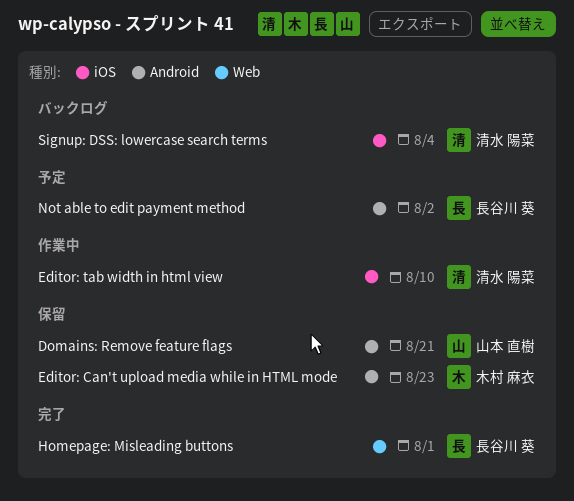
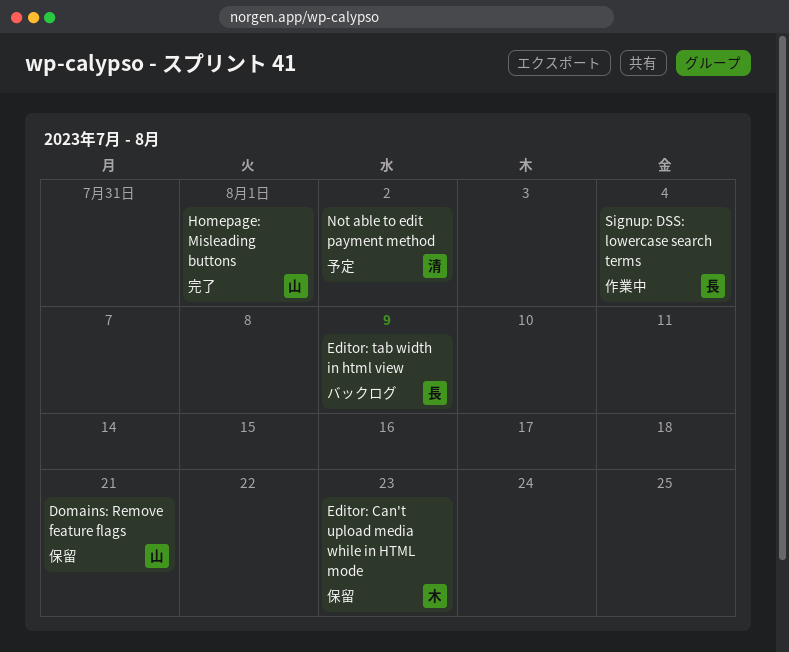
Editor: tab width in html view, status: 作業中 -> バックログ
Editor: tab width in html view, owner: 清水 陽菜 -> 長谷川 葵
Editor: tab width in html view, due: Aug 10 -> Aug 9
Homepage: Misleading buttons, owner: 長谷川 葵 -> 山本 直樹
Not able to edit payment method, owner: 長谷川 葵 -> 清水 陽菜
Signup: DSS: lowercase search terms, status: バックログ -> 作業中
Signup: DSS: lowercase search terms, owner: 清水 陽菜 -> 長谷川 葵

